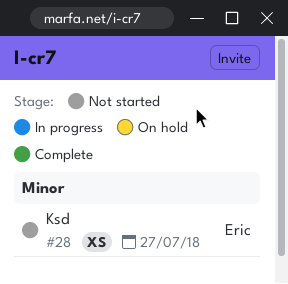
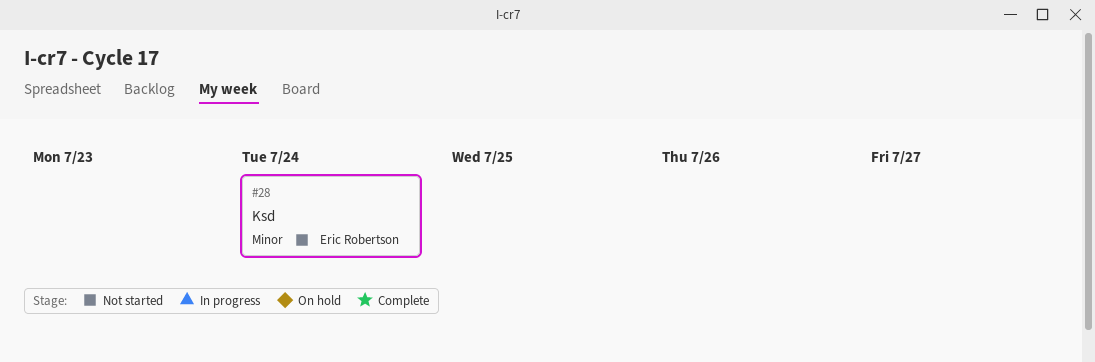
#28, due: Jul 27 -> Jul 24

